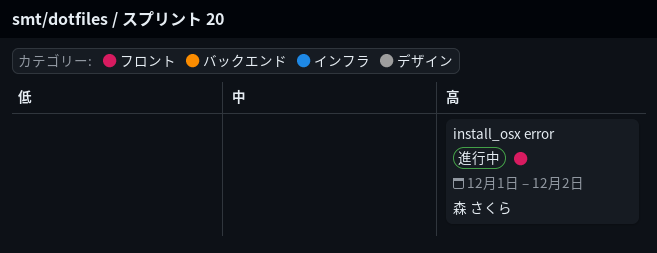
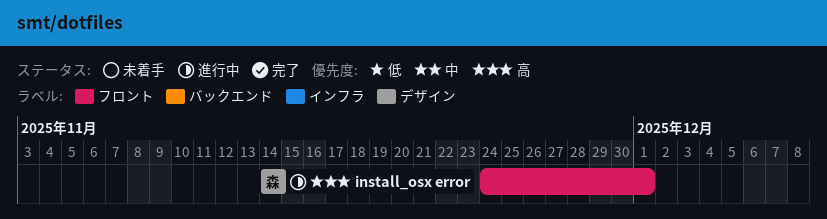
install_osx error, start: Dec 1 -> Nov 24
install_osx error, due: Dec 2 -> Dec 1

